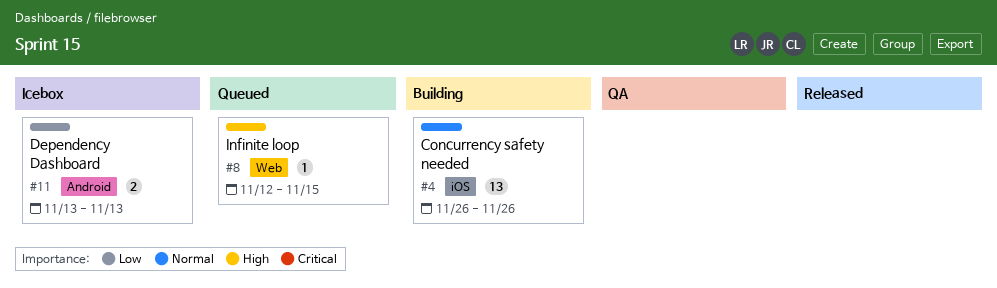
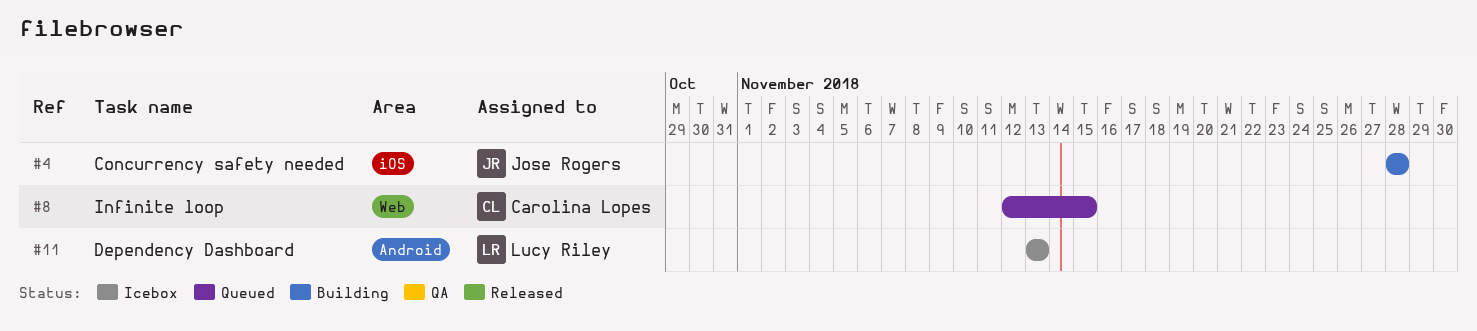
#4, start: Nov 26 -> Nov 28
#4, due: Nov 26 -> Nov 28

